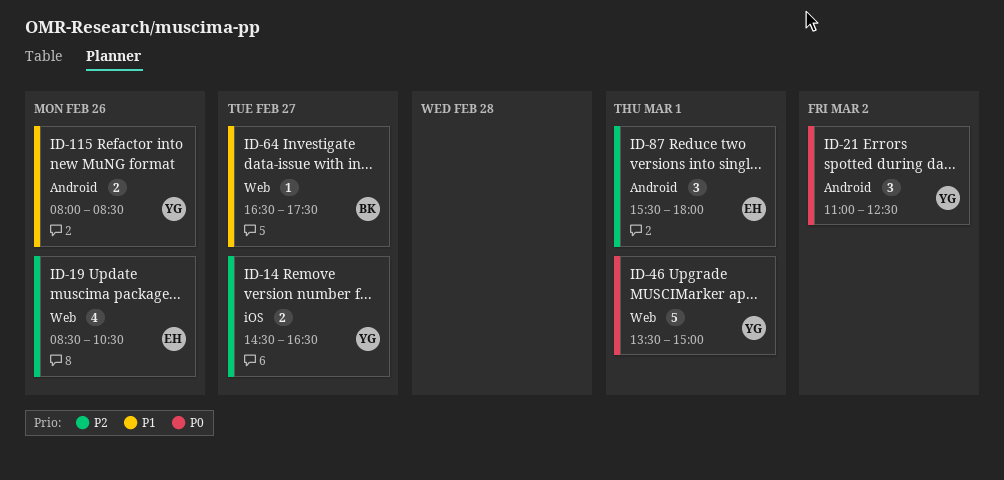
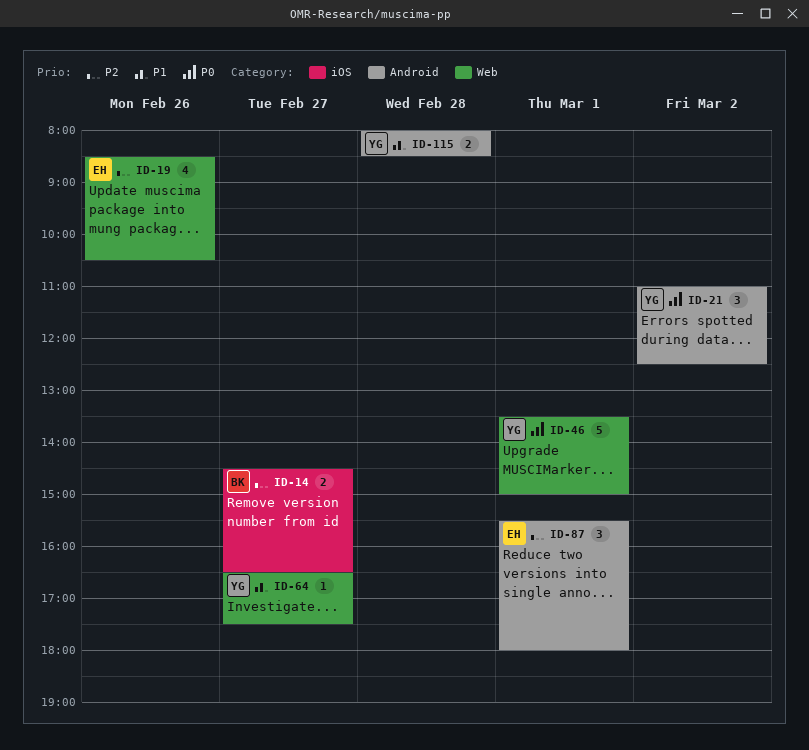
ID-14, owner: YG -> BK
ID-64, owner: BK -> YG
ID-115, day: Feb 26 -> Feb 28

